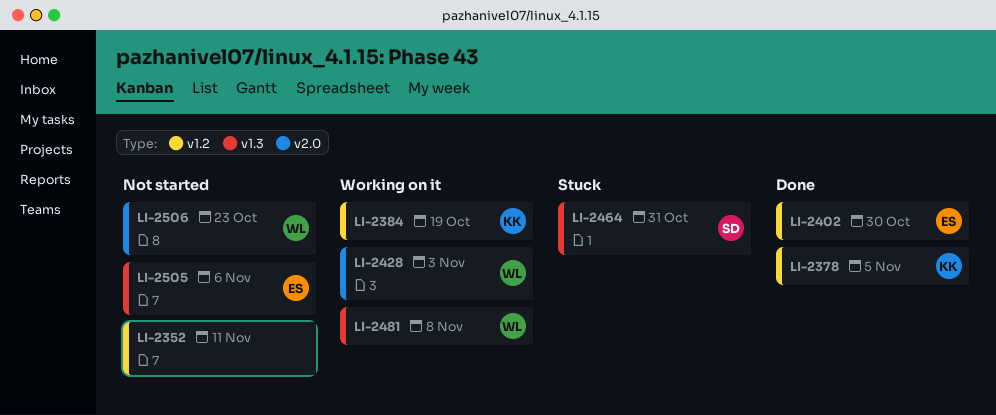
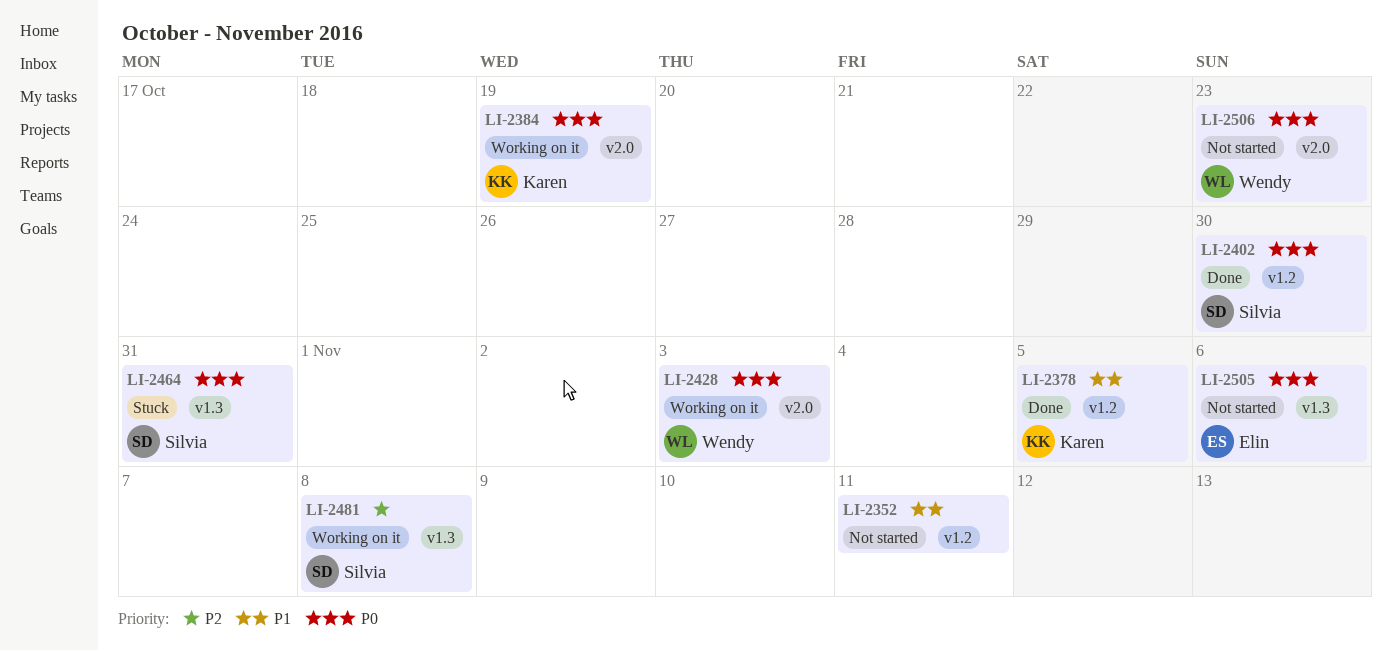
LI-2384, label: v1.2 -> v2.0
LI-2402, owner: Elin -> Silvia
LI-2481, owner: Wendy -> Silvia

